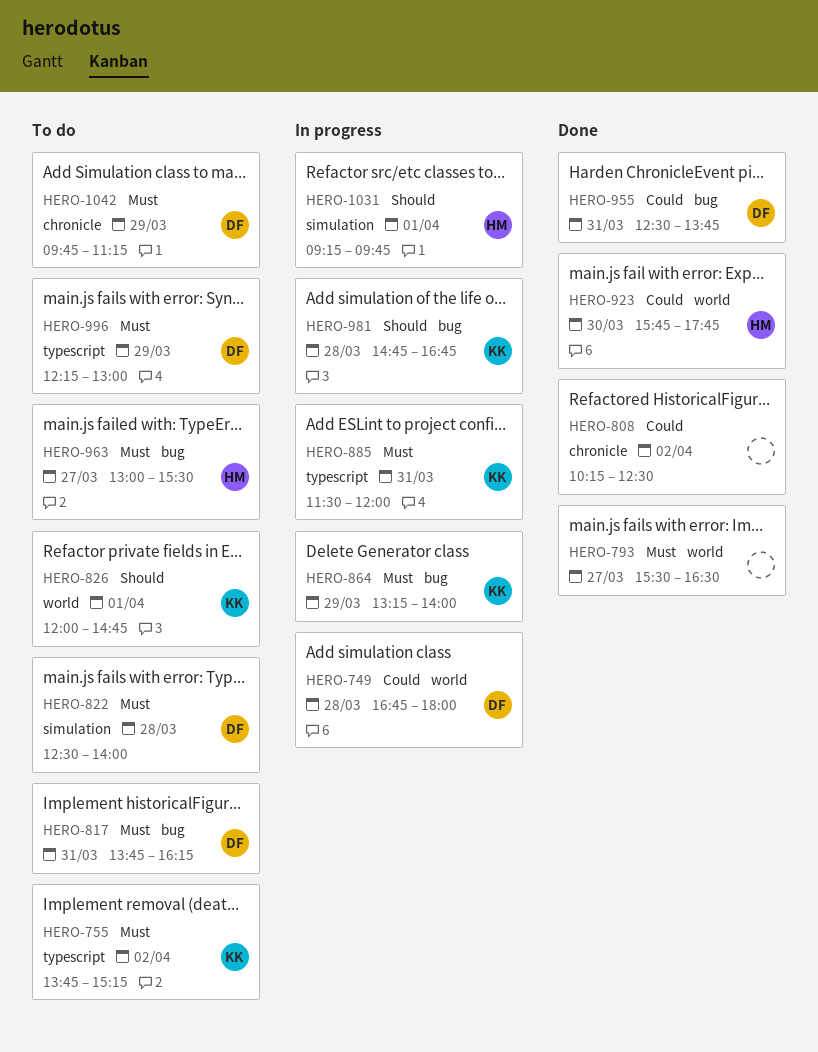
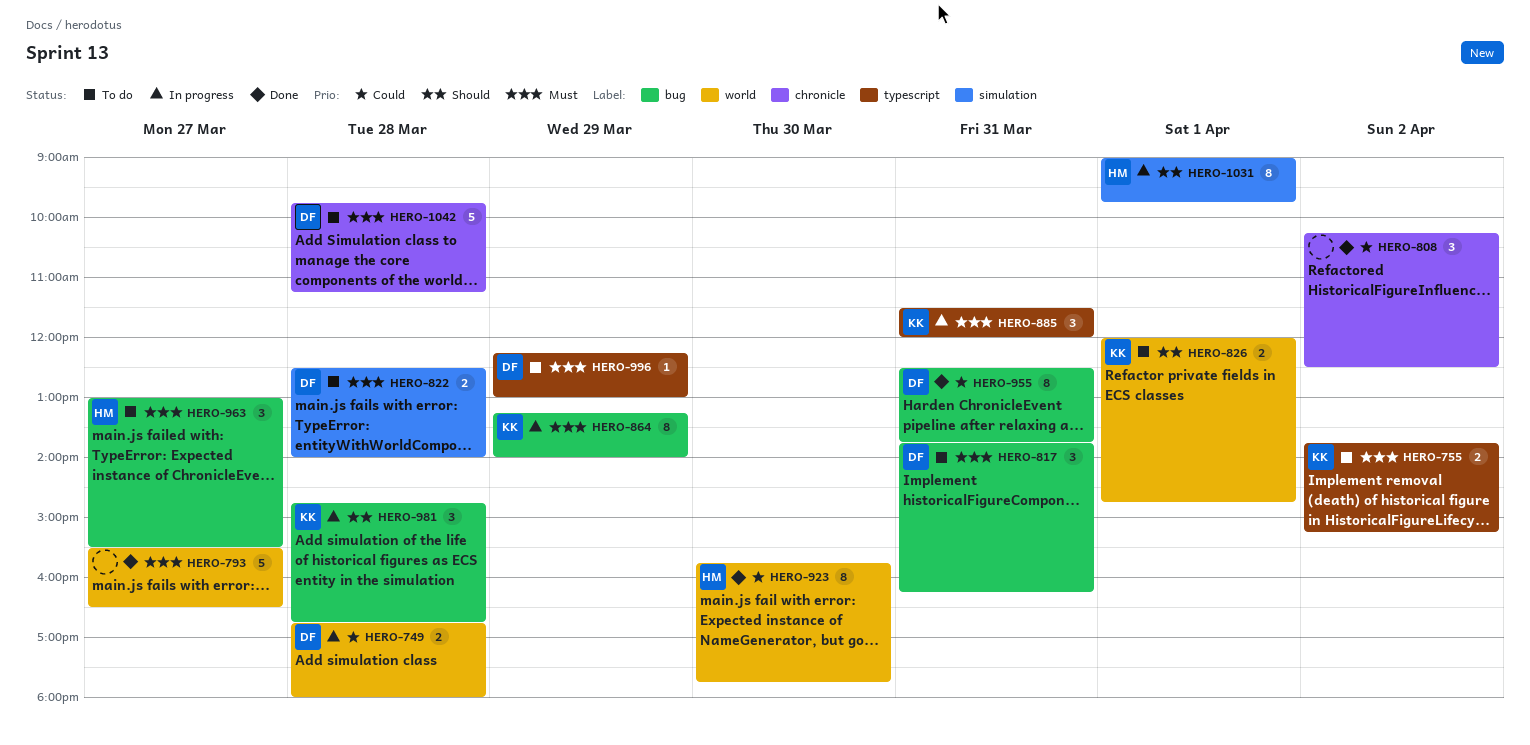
HERO-1031, begins: 09:15 -> 09:00
HERO-1042, day: Mar 29 -> Mar 28

